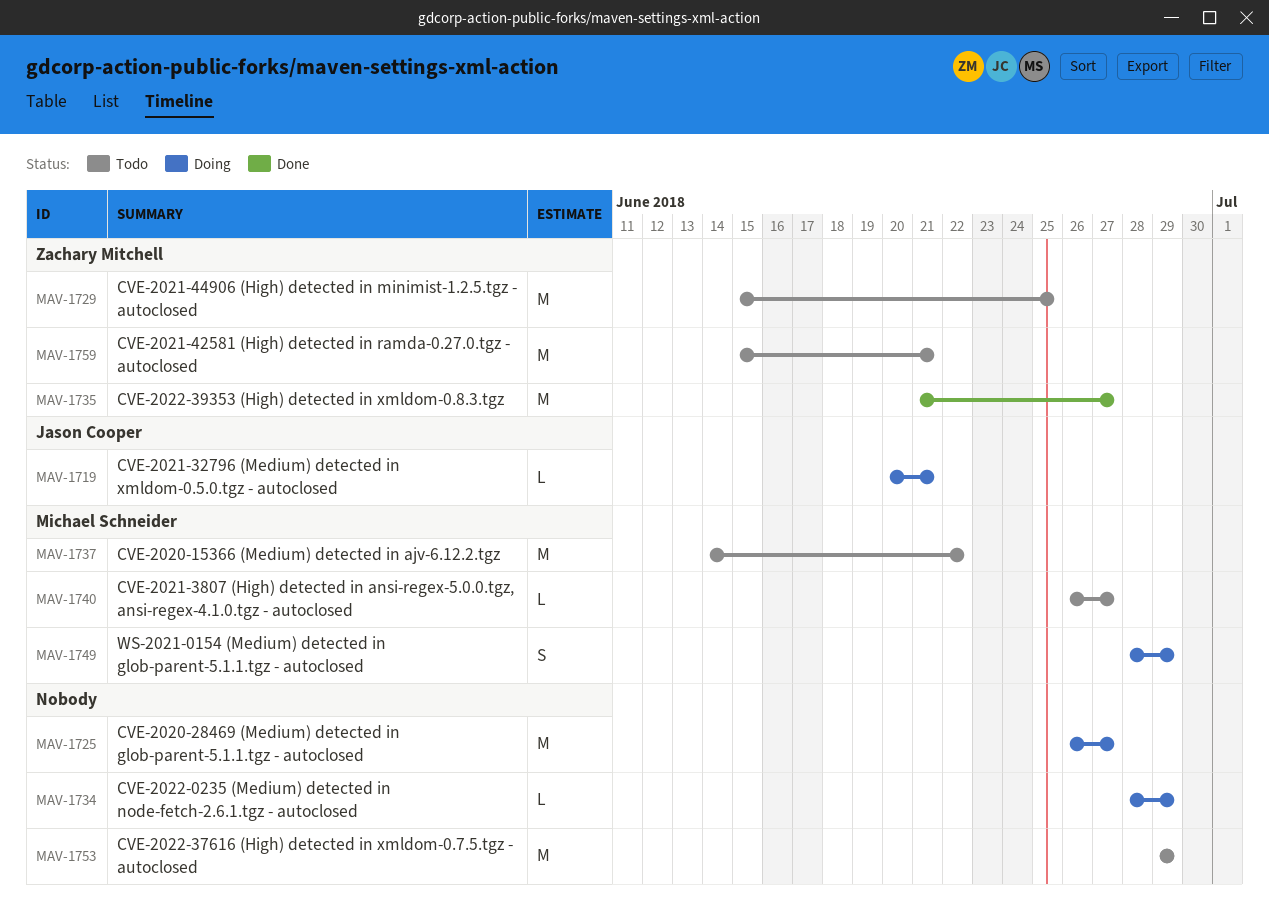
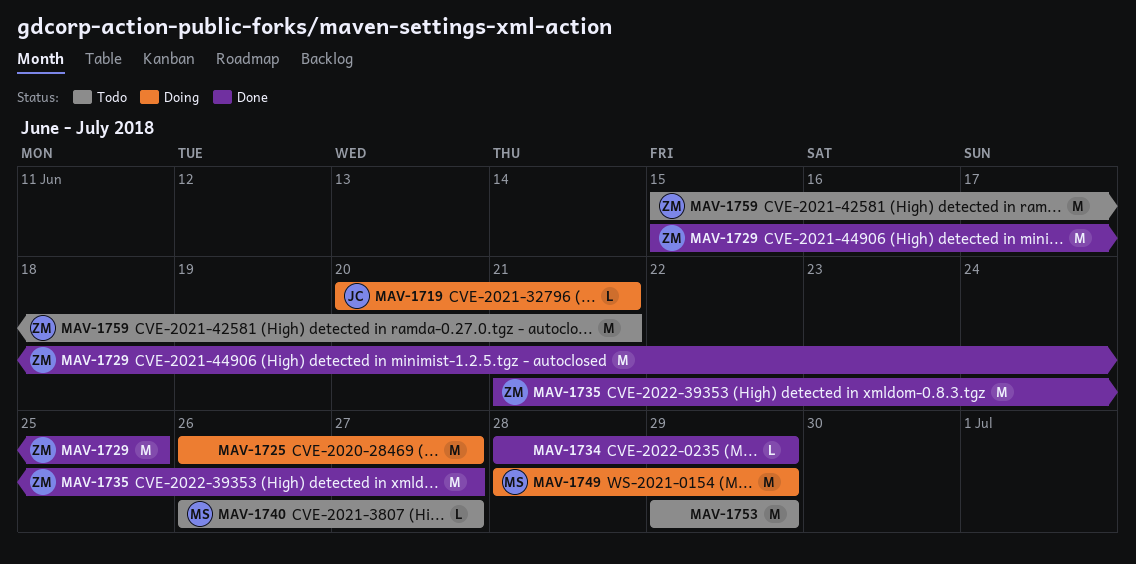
MAV-1729, status: Todo -> Done
MAV-1734, status: Doing -> Done
MAV-1737: present -> none
MAV-1749, estimate: S -> M

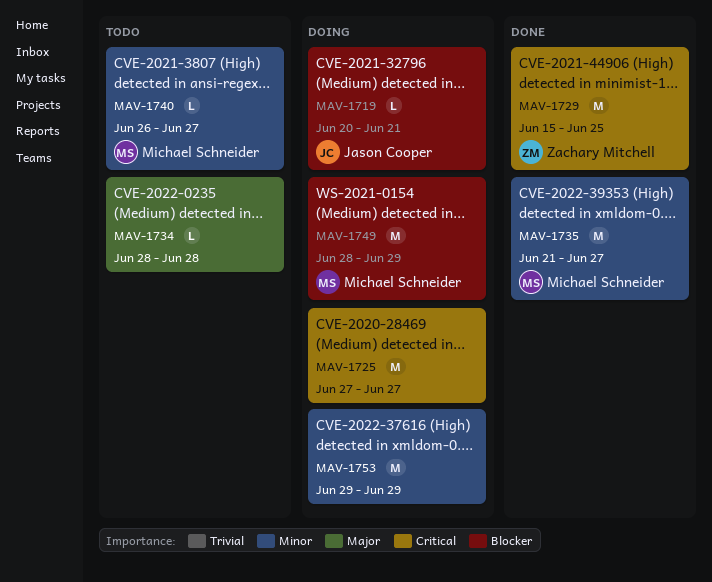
MAV-1725, start: Jun 26 -> Jun 27
MAV-1734, status: Done -> Todo
MAV-1734, due: Jun 29 -> Jun 28
MAV-1735, owner: Zachary Mitchell -> Michael Schneider
MAV-1753, status: Todo -> Doing
MAV-1759: present -> none

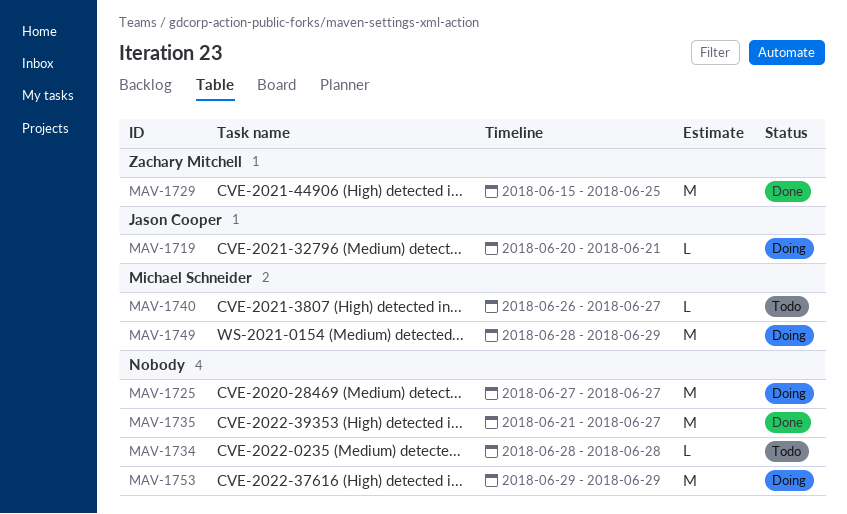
MAV-1735, owner: Michael Schneider -> none

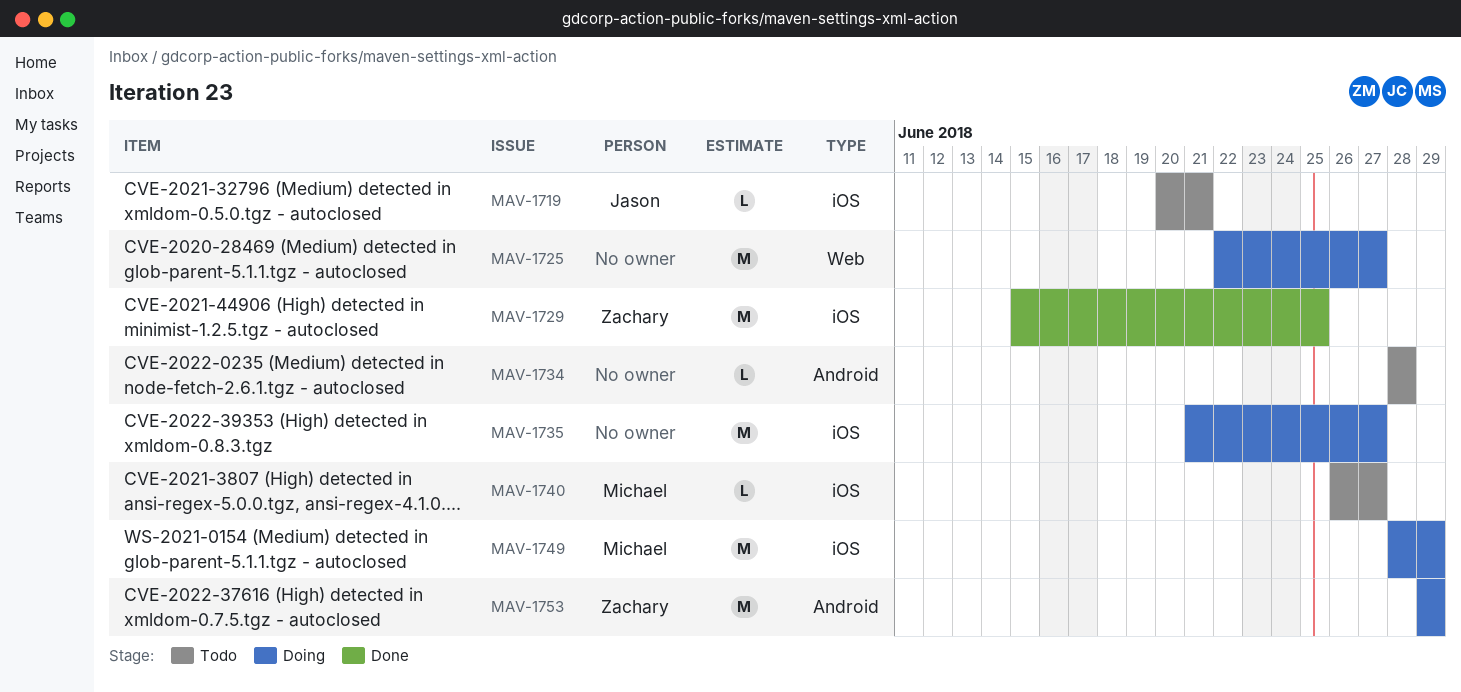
MAV-1719, status: Doing -> Todo
MAV-1725, start: Jun 27 -> Jun 22
MAV-1735, status: Done -> Doing
MAV-1753, owner: none -> Zachary Mitchell

